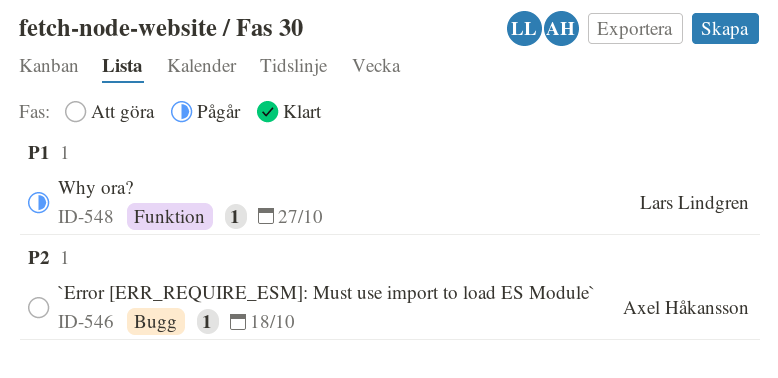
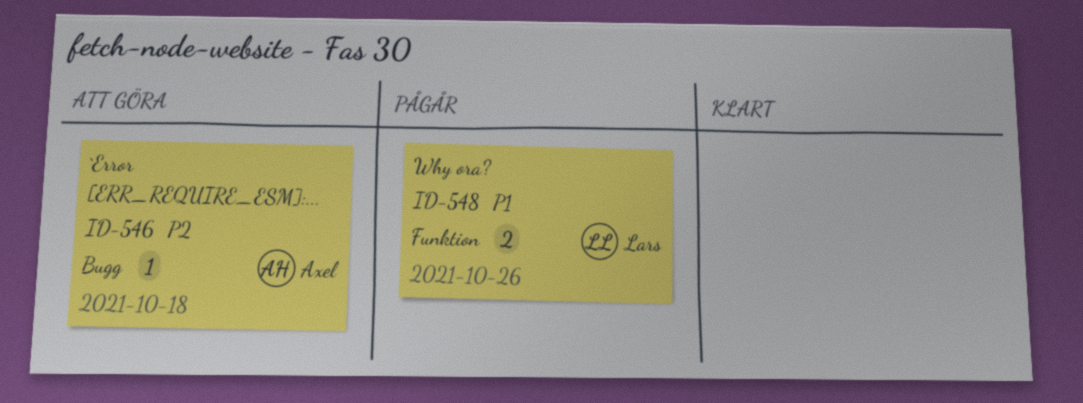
ID-548, estimate: 1 -> 2
ID-548, due: Oct 27 -> Oct 26

